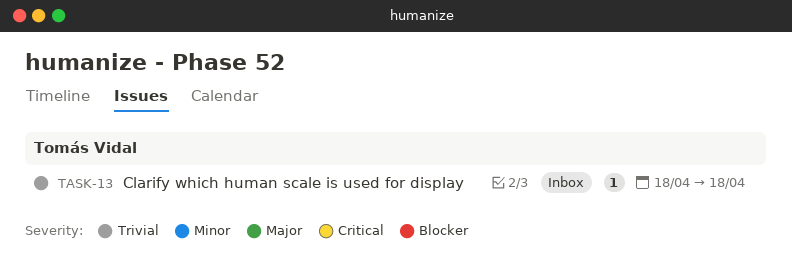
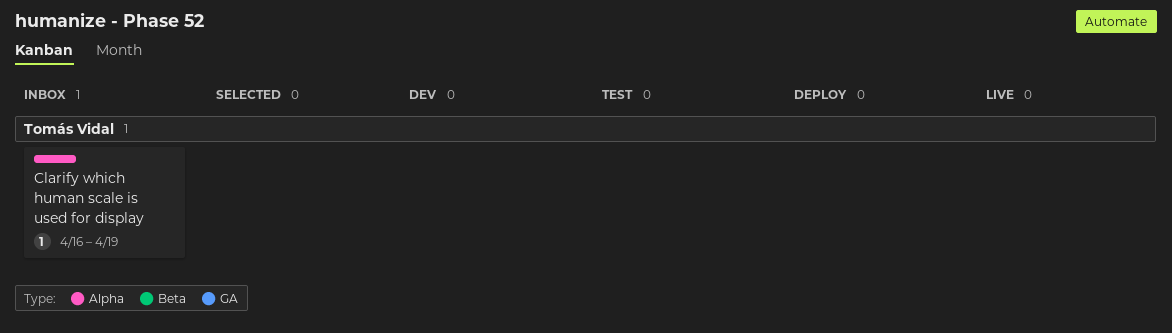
Clarify which human scale is used for display, start: Apr 18 -> Apr 16
Clarify which human scale is used for display, due: Apr 18 -> Apr 19

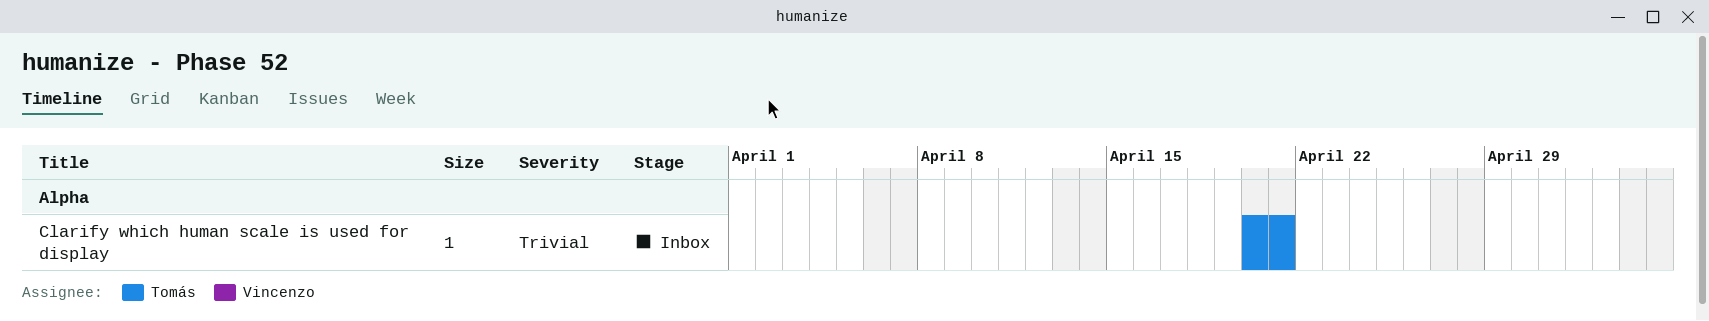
Clarify which human scale is used for display, start: Apr 16 -> Apr 20
Clarify which human scale is used for display, due: Apr 19 -> Apr 21

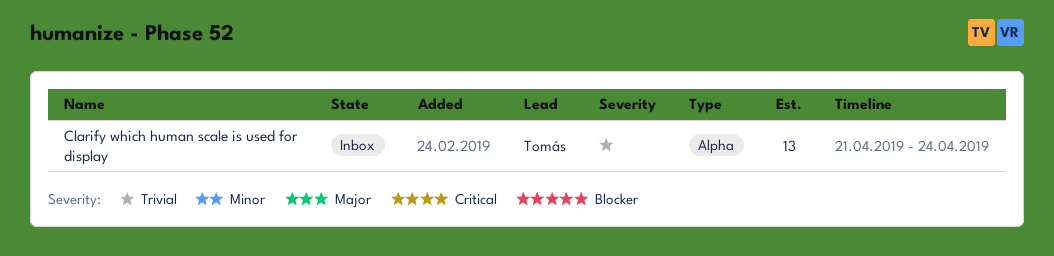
Clarify which human scale is used for display, estimate: 1 -> 13
Clarify which human scale is used for display, start: Apr 20 -> Apr 21
Clarify which human scale is used for display, due: Apr 21 -> Apr 24

